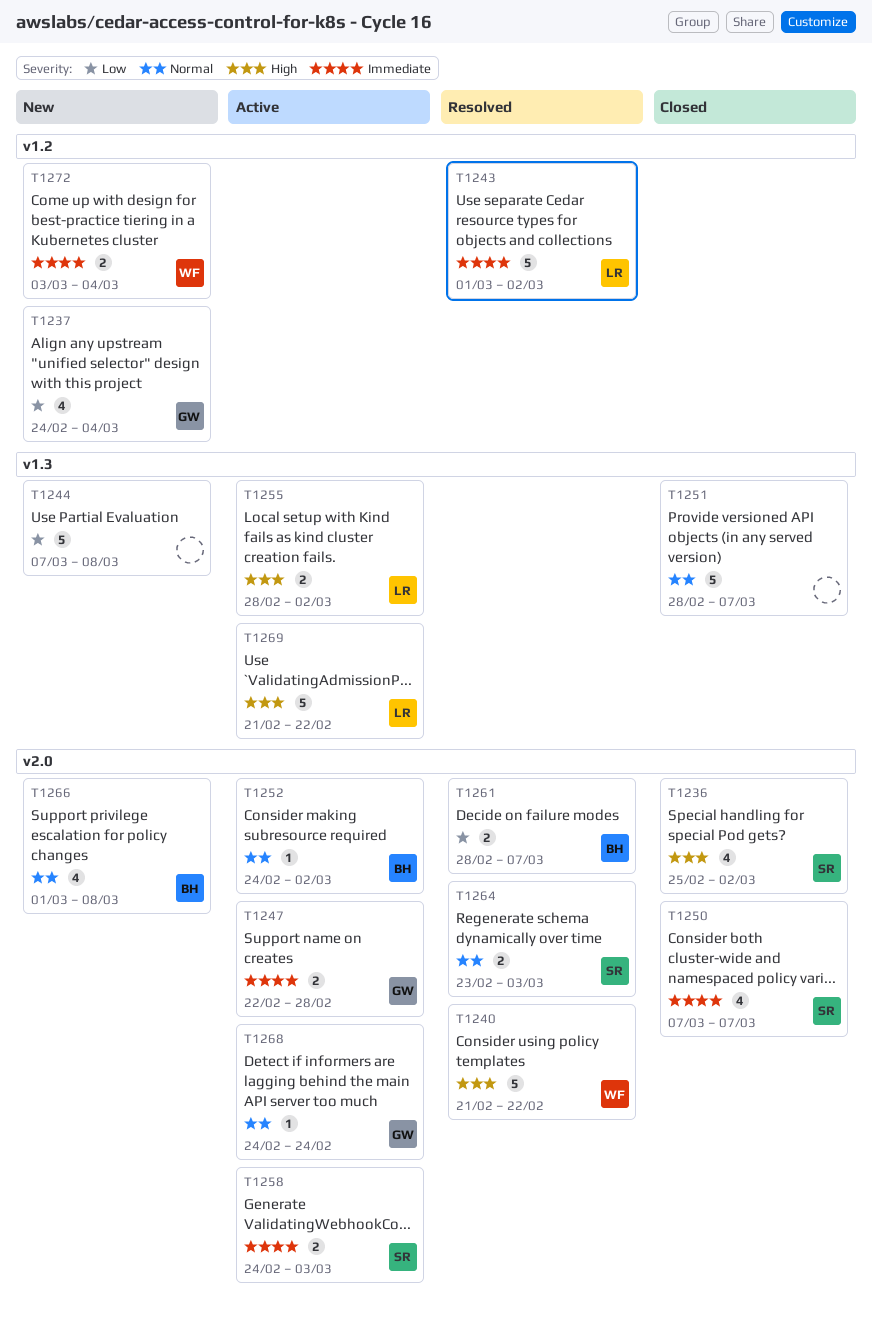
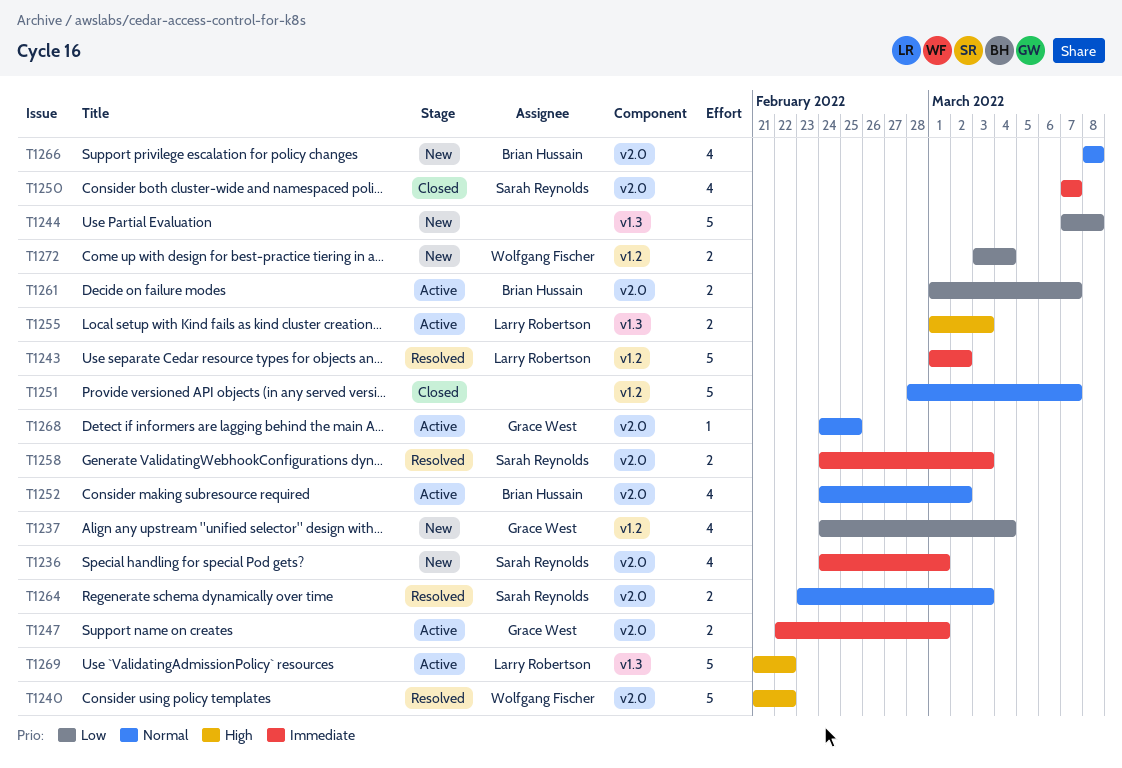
T1236, status: Closed -> New
T1236, priority: High -> Immediate
T1236, start: Feb 25 -> Feb 24
T1236, due: Mar 2 -> Mar 1
T1247, due: Feb 28 -> Mar 1
T1251, label: v1.3 -> v1.2
T1252, estimate: 1 -> 4
T1255, start: Feb 28 -> Mar 1
T1255, due: Mar 2 -> Mar 3
T1258, status: Active -> Resolved
T1261, status: Resolved -> Active
T1261, start: Feb 28 -> Mar 1
T1266, start: Mar 1 -> Mar 8
T1268, due: Feb 24 -> Feb 25
T1272, priority: Immediate -> Low

